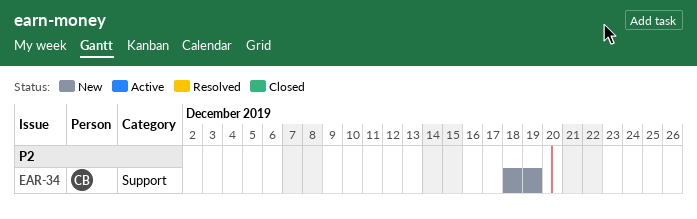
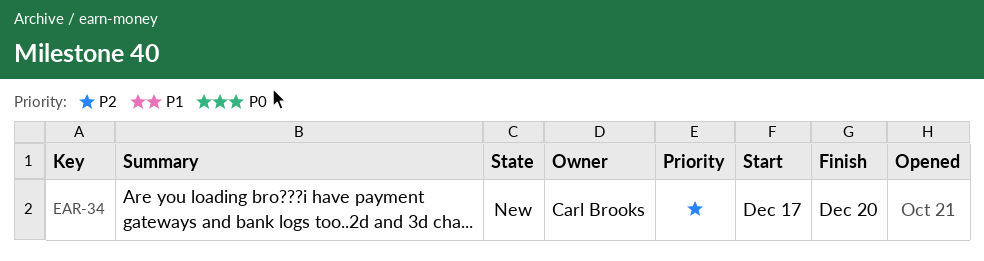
EAR-34, start: Dec 18 -> Dec 17
EAR-34, due: Dec 19 -> Dec 20

